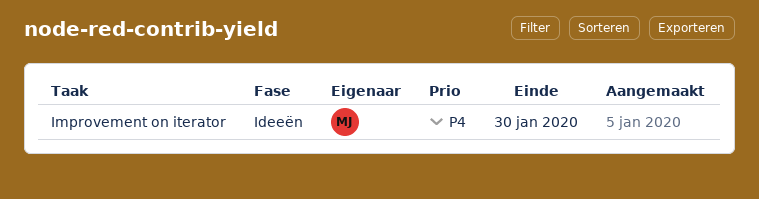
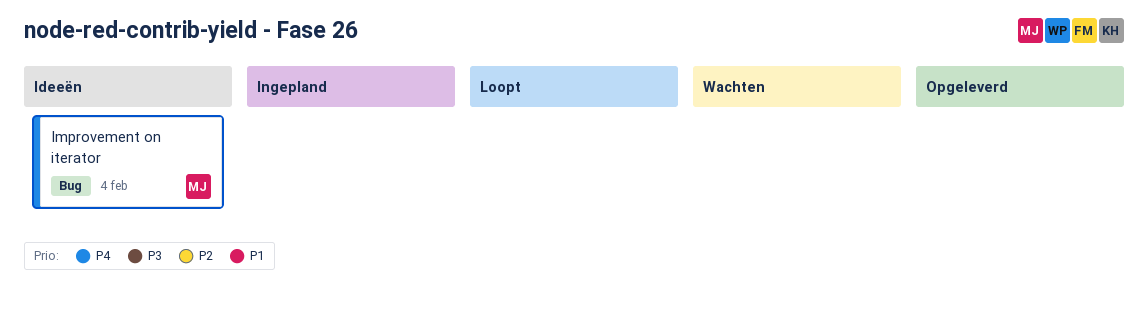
Improvement on iterator, due: Jan 30 -> Feb 4

